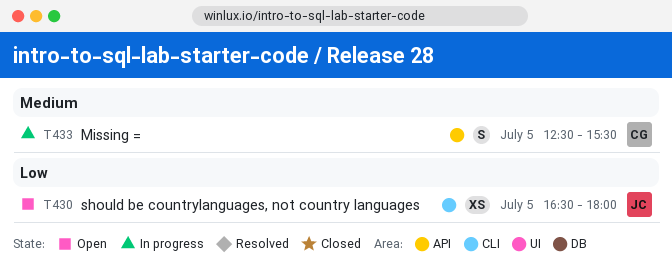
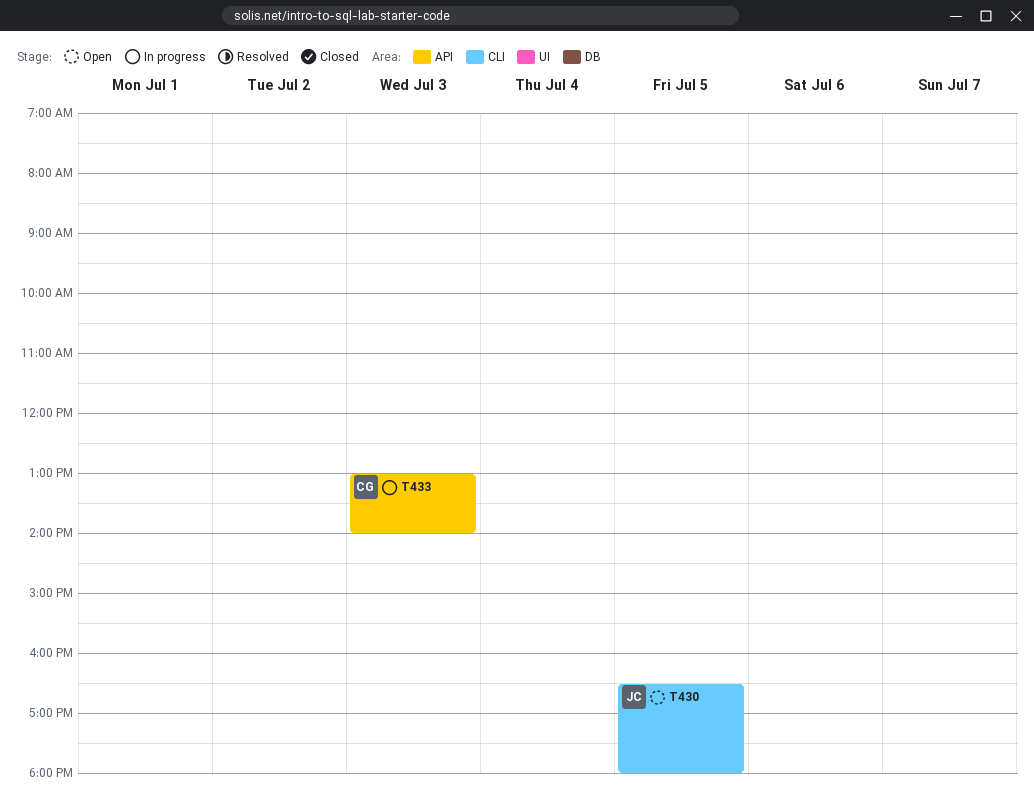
T433, day: Jul 5 -> Jul 3
T433, begins: 12:30 -> 13:00
T433, ends: 15:30 -> 14:00

